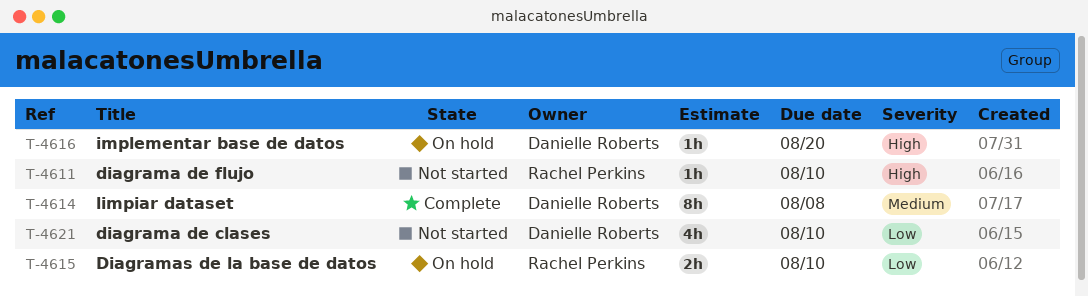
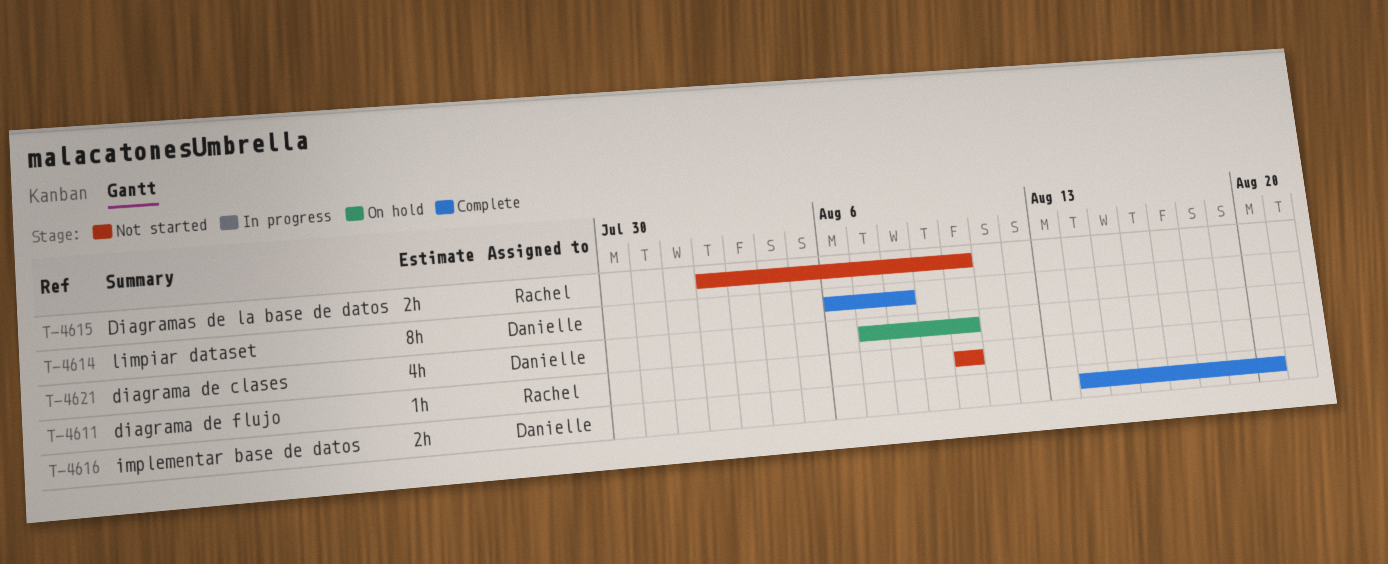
T-4615, status: On hold -> Not started
T-4616, status: On hold -> Complete
T-4616, estimate: 1h -> 2h
T-4621, status: Not started -> On hold

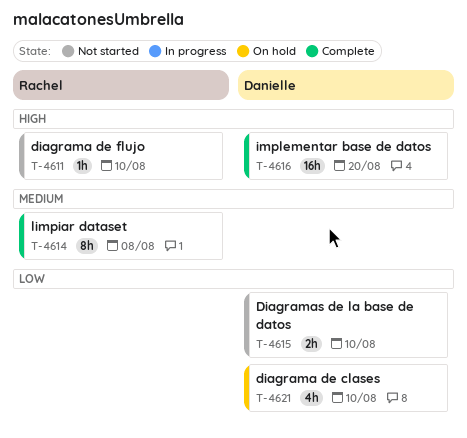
T-4614, owner: Danielle -> Rachel
T-4615, owner: Rachel -> Danielle
T-4616, estimate: 2h -> 16h

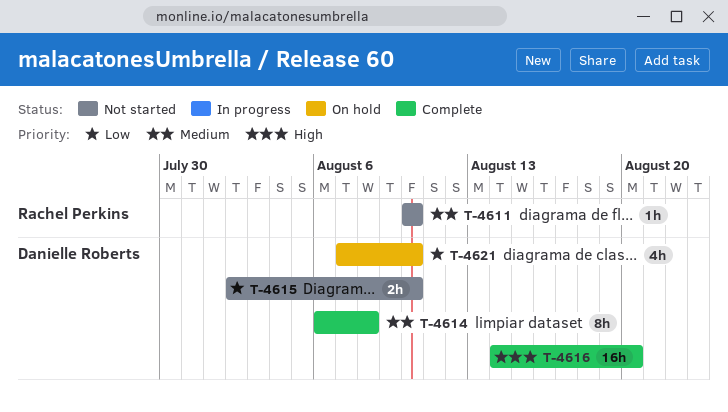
T-4611, priority: High -> Medium
T-4614, owner: Rachel Perkins -> Danielle Roberts

